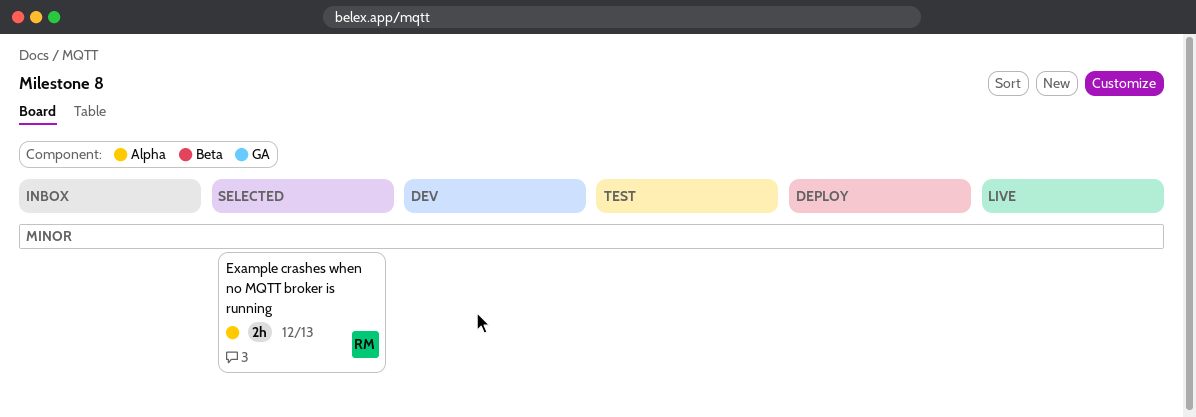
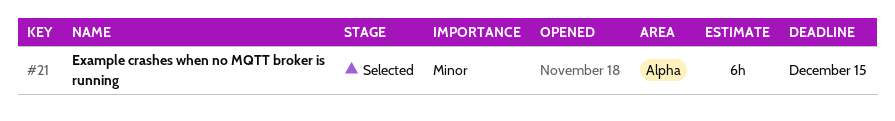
Example crashes when no MQTT broker is running, estimate: 2h -> 6h
Example crashes when no MQTT broker is running, due: Dec 13 -> Dec 15

